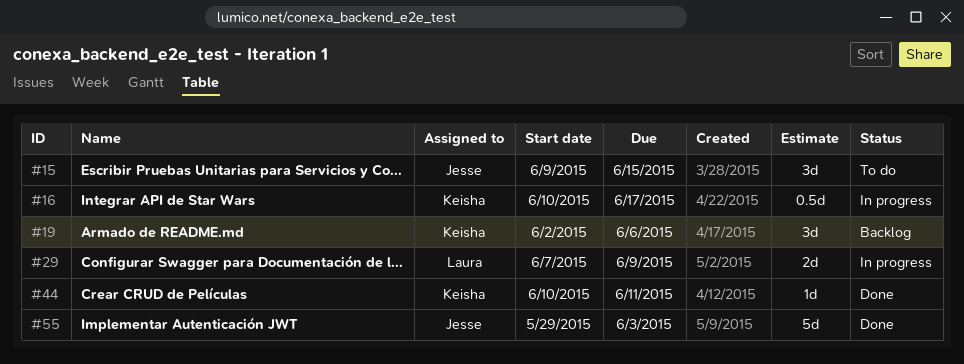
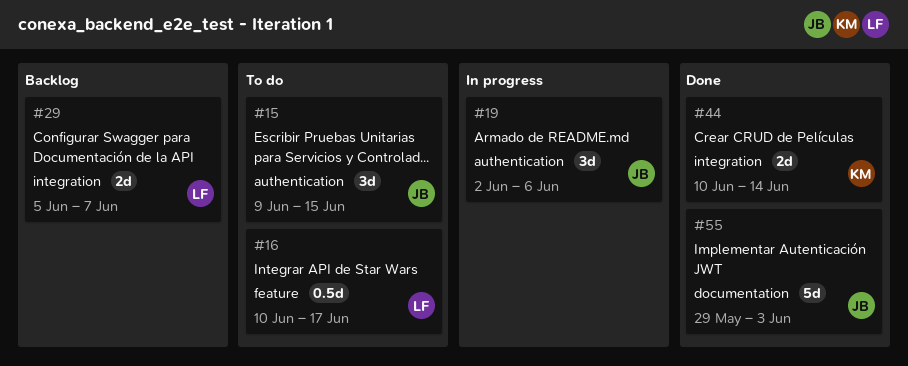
#16, status: In progress -> To do
#16, owner: Keisha -> Laura
#19, status: Backlog -> In progress
#19, owner: Keisha -> Jesse
#29, status: In progress -> Backlog
#29, start: Jun 7 -> Jun 5
#29, due: Jun 9 -> Jun 7
#44, estimate: 1d -> 2d
#44, due: Jun 11 -> Jun 14

